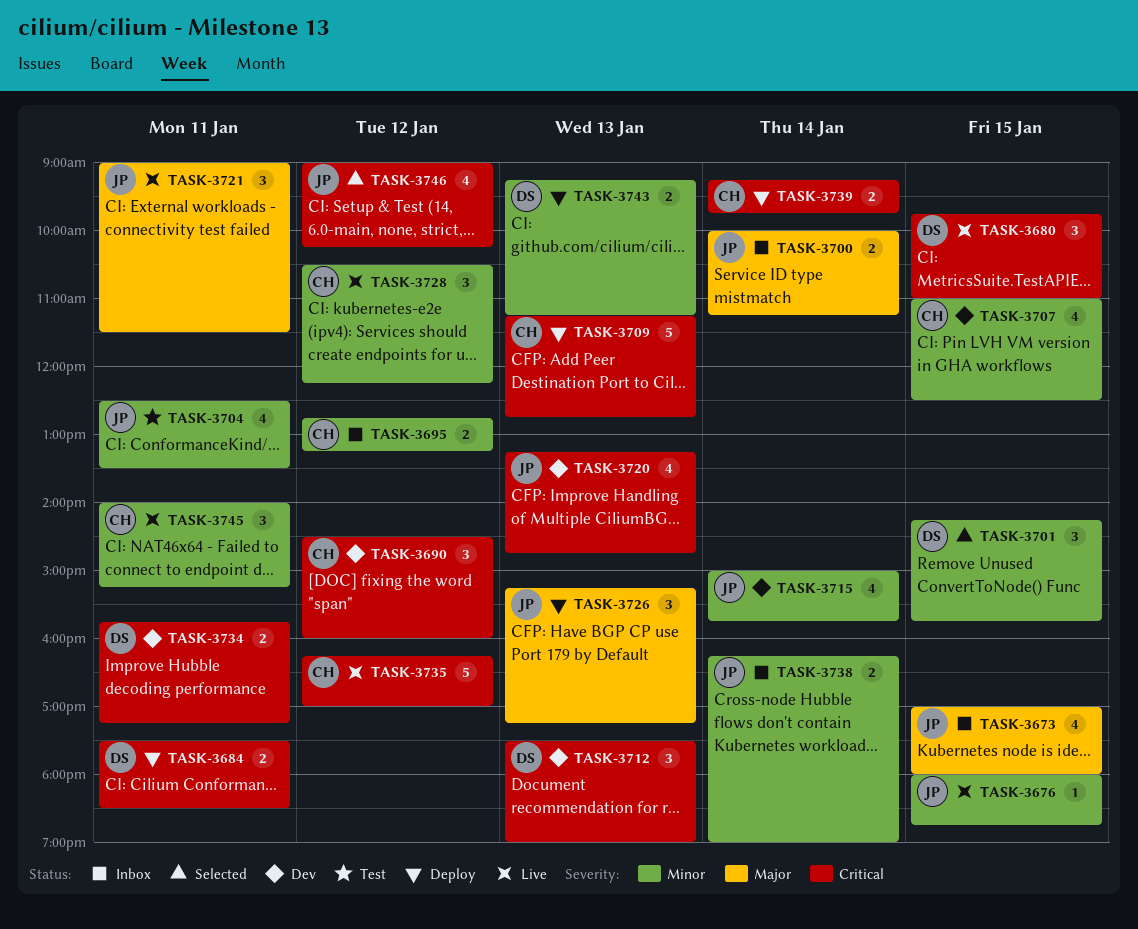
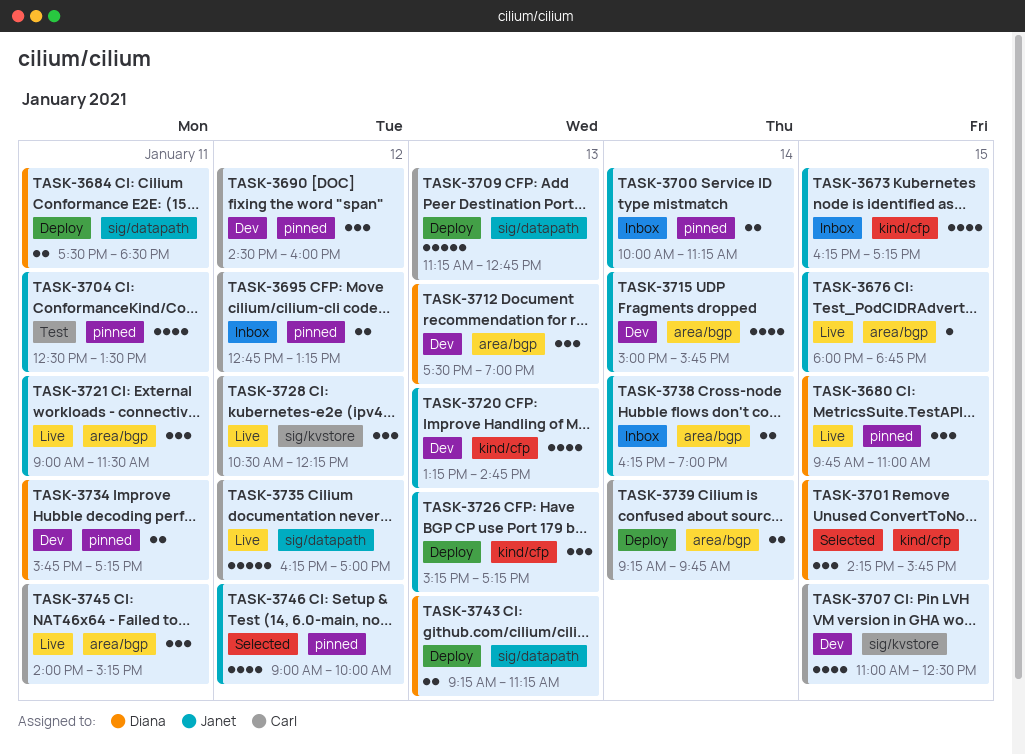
TASK-3673, begins: 17:00 -> 16:15
TASK-3673, ends: 18:00 -> 17:15
TASK-3746, ends: 10:15 -> 10:00

